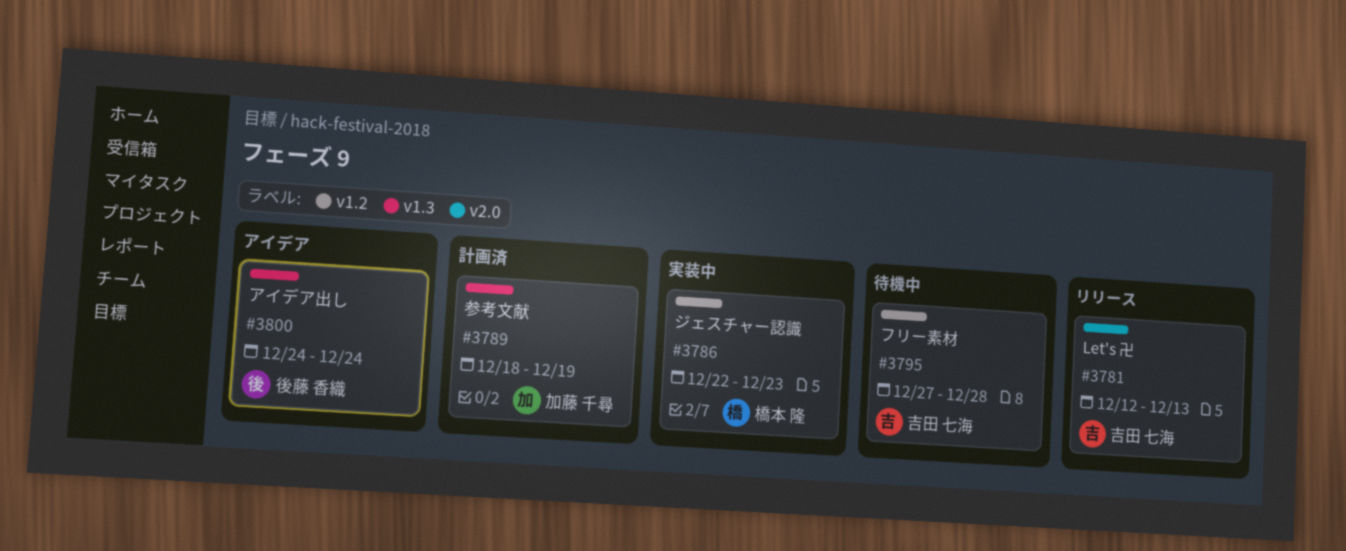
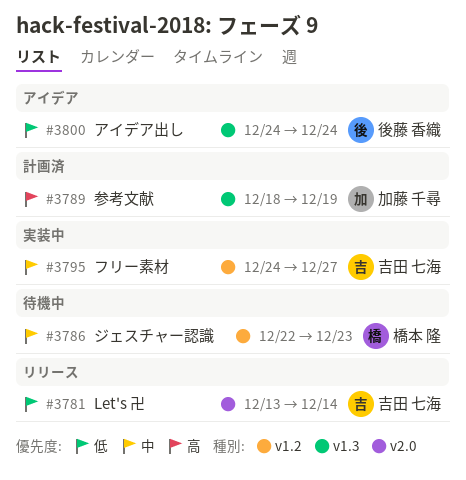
#3781, start: Dec 12 -> Dec 13
#3781, due: Dec 13 -> Dec 14
#3786, status: 実装中 -> 待機中
#3795, status: 待機中 -> 実装中
#3795, start: Dec 27 -> Dec 24
#3795, due: Dec 28 -> Dec 27

